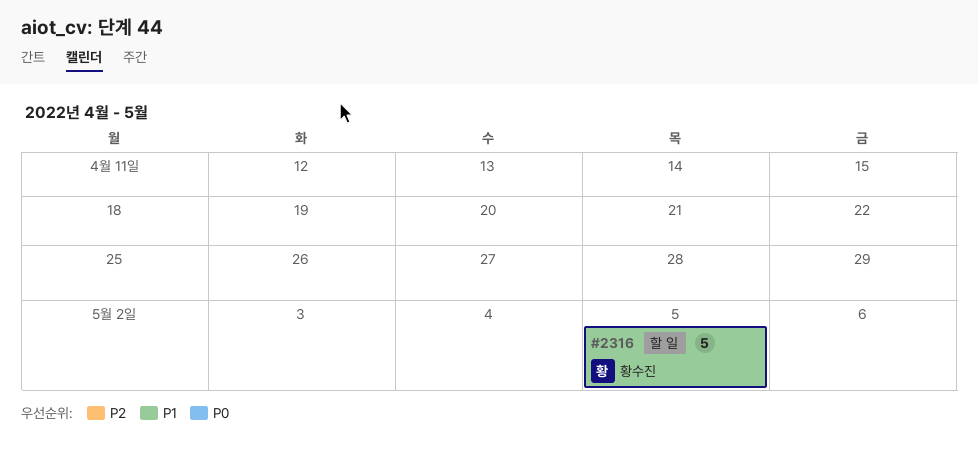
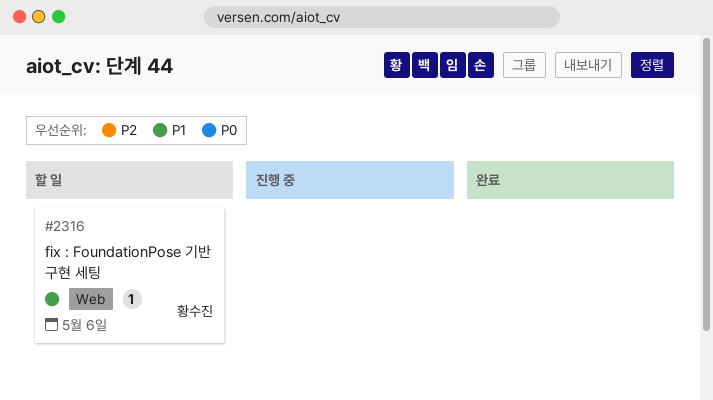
#2316, estimate: 5 -> 1
#2316, due: May 5 -> May 6

